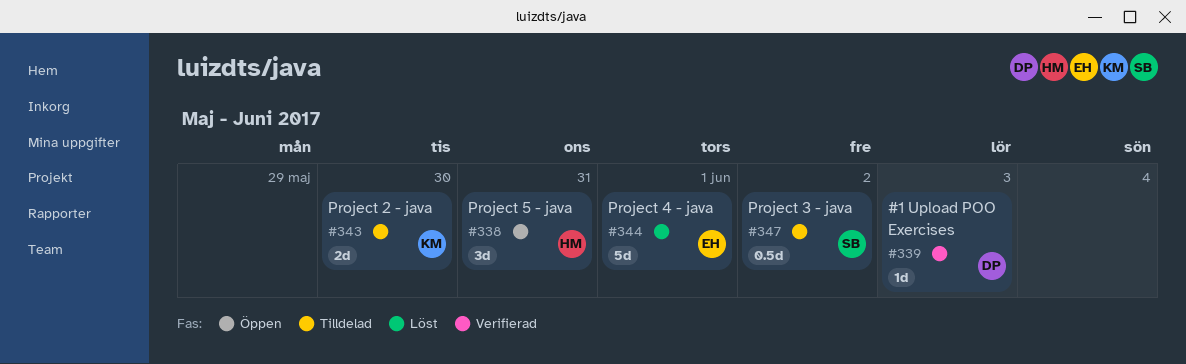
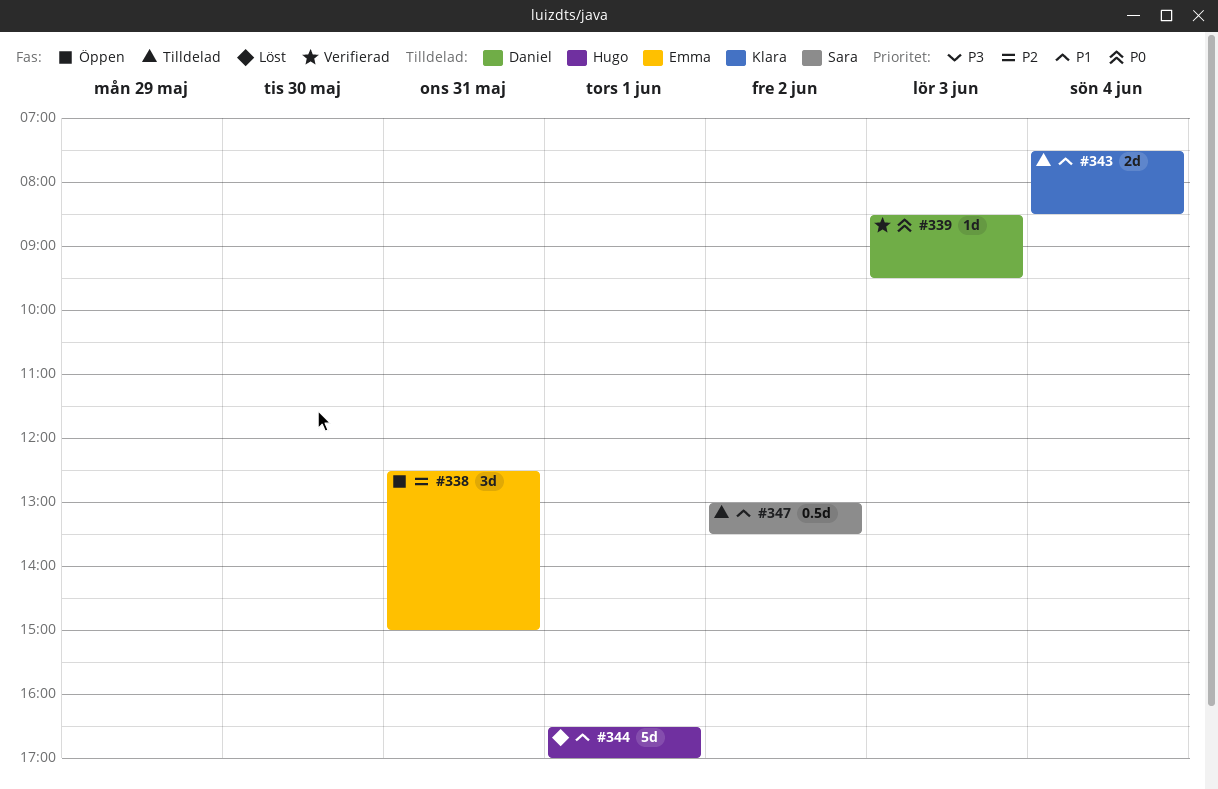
#338, owner: Hugo -> Emma
#343, day: May 30 -> Jun 4
#344, owner: Emma -> Hugo

